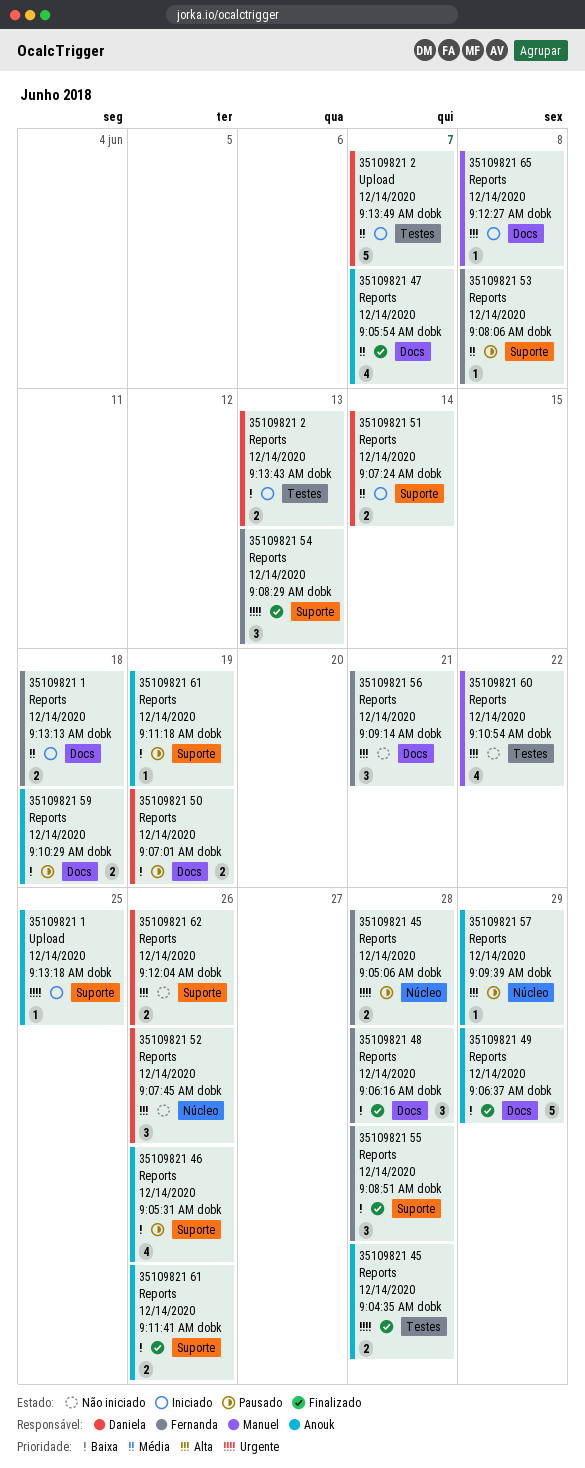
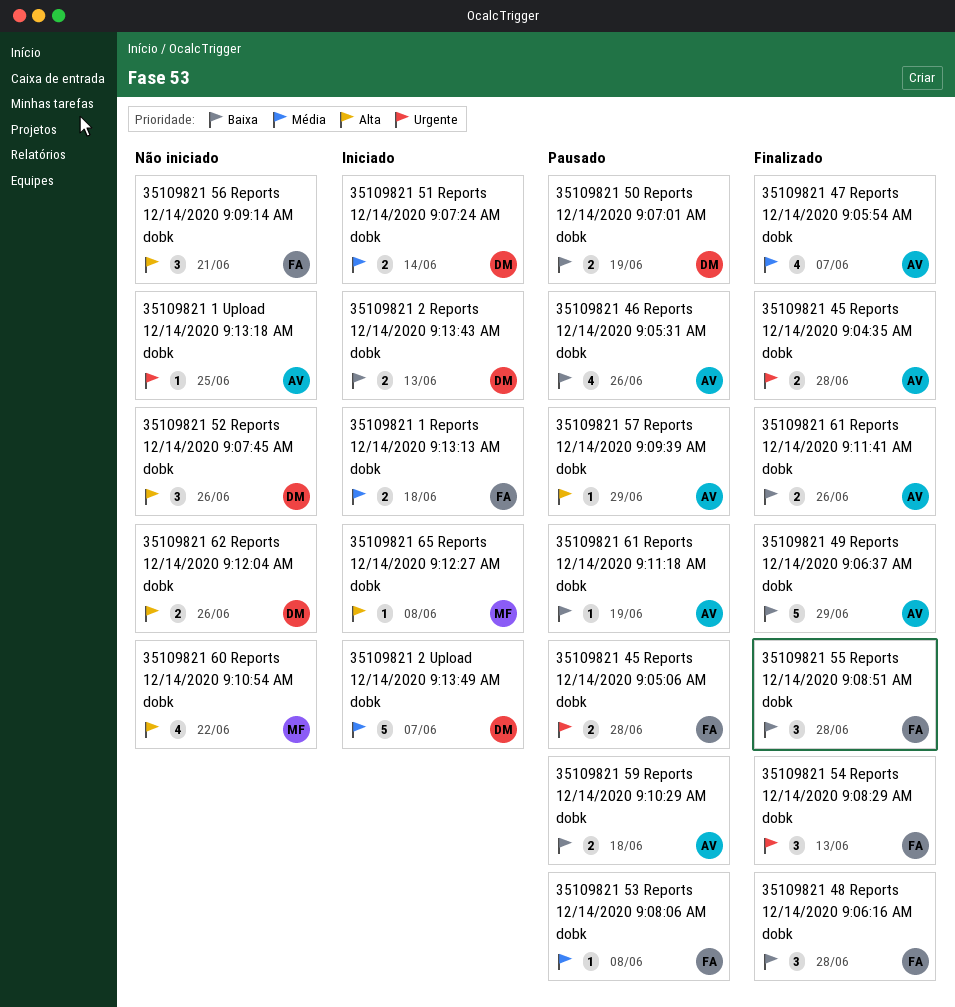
35109821 1 Upload 12/14/2020 9:13:18 AM dobk, status: Iniciado -> Não iniciado

